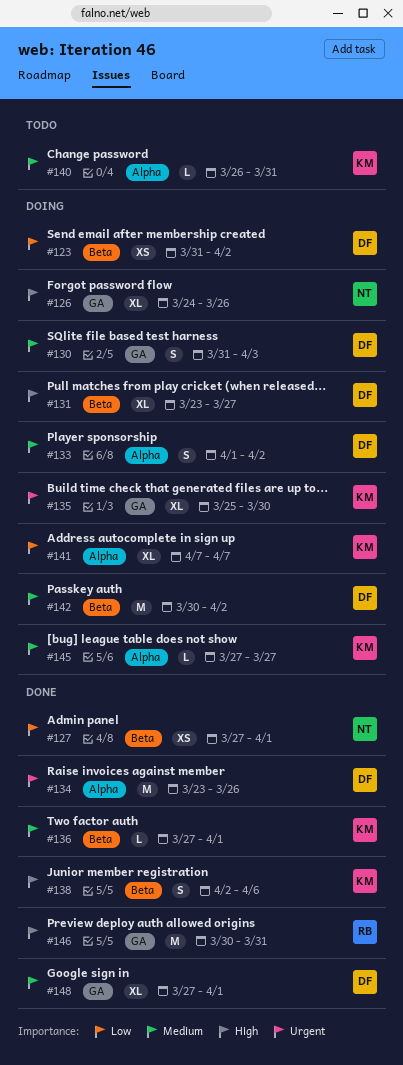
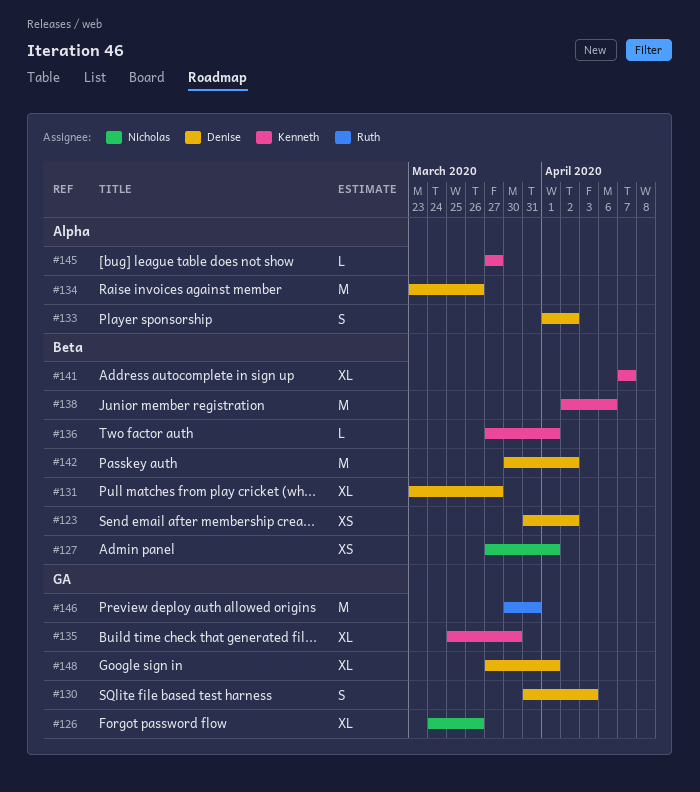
#138, estimate: S -> M
#140: present -> none
#141, label: Alpha -> Beta

